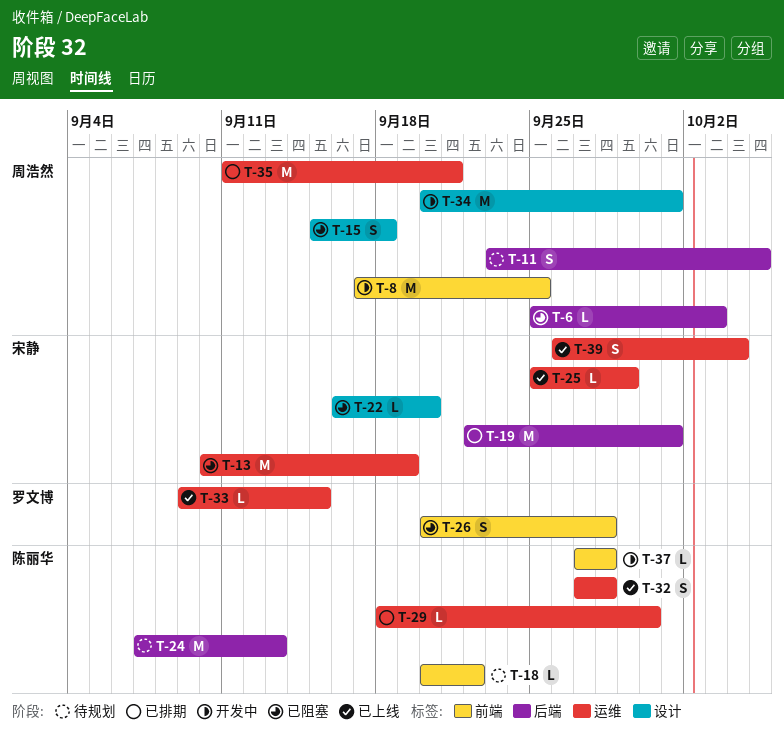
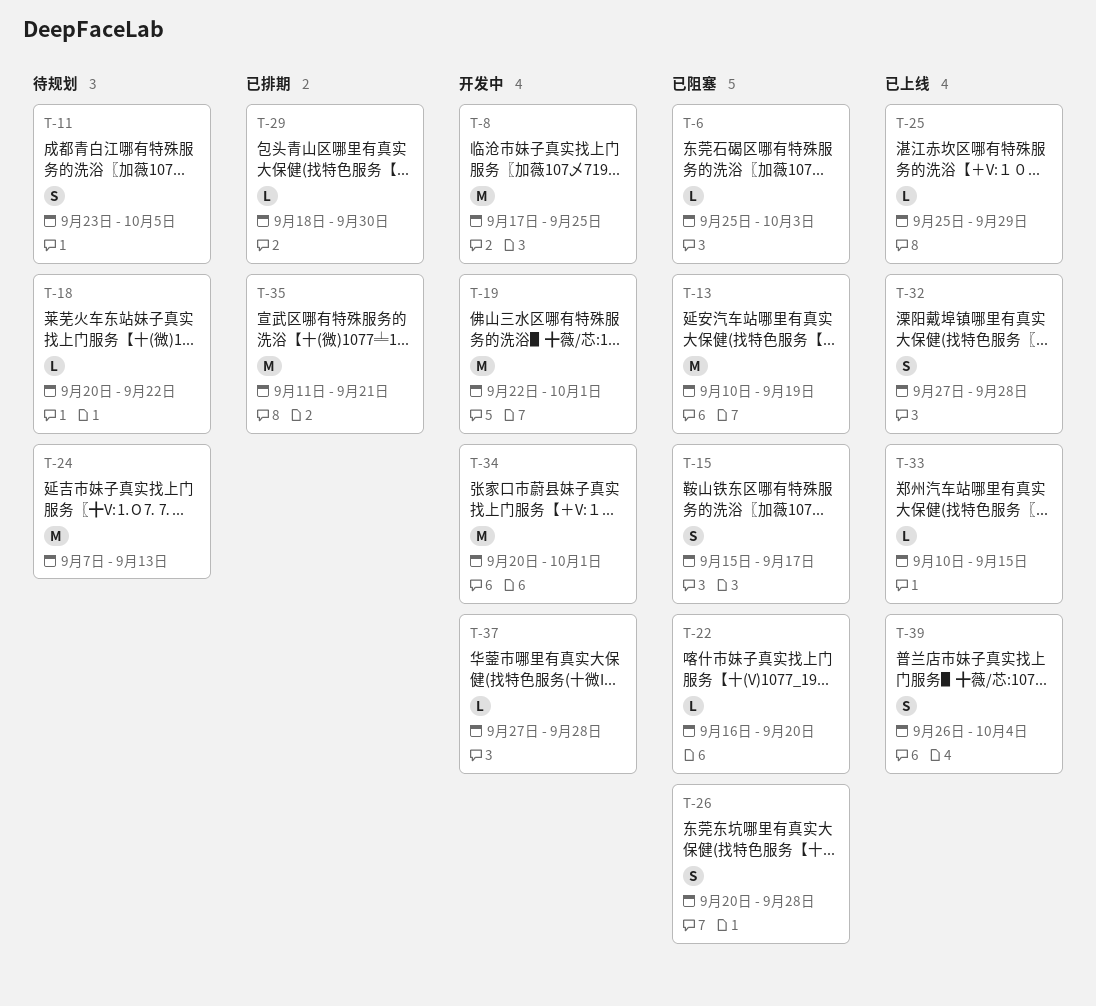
T-15, due: Sep 18 -> Sep 17
T-19, status: 已排期 -> 开发中
T-33, start: Sep 9 -> Sep 10

